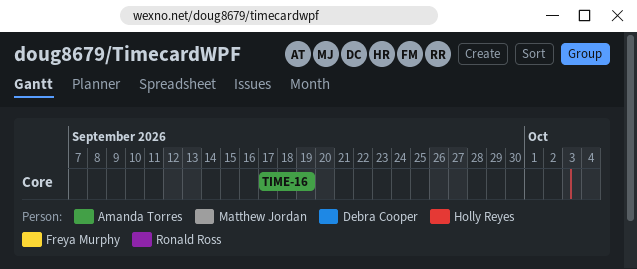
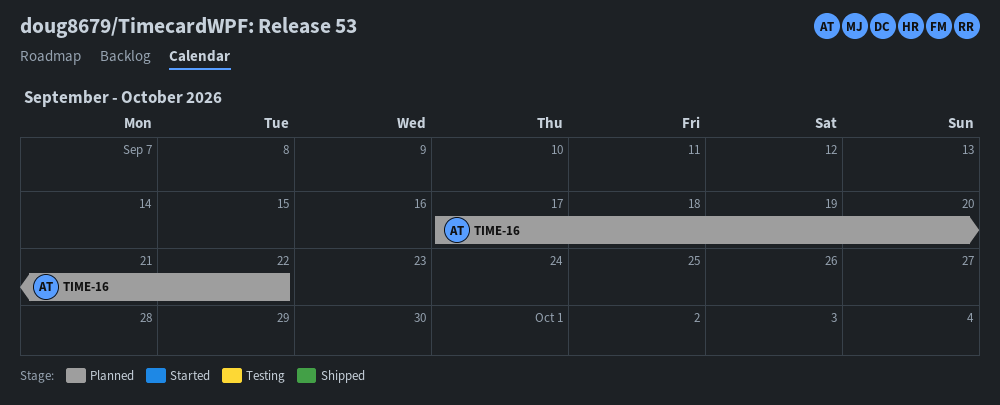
TIME-16, due: Sep 19 -> Sep 22

